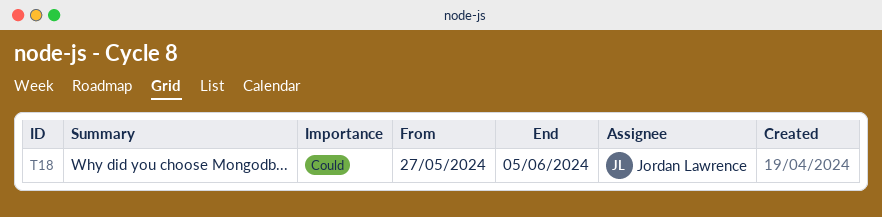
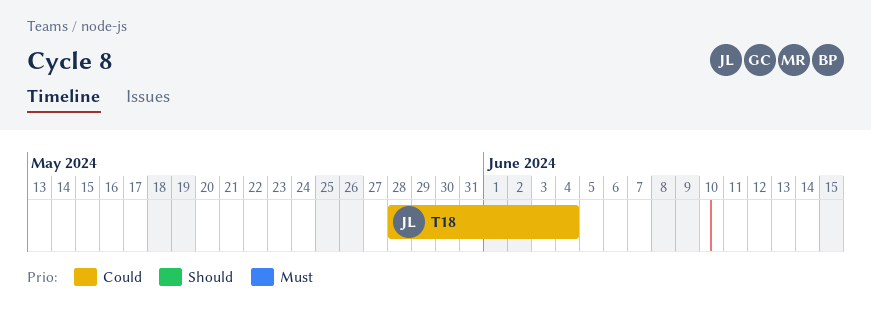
T18, start: May 27 -> May 28
T18, due: Jun 5 -> Jun 4

